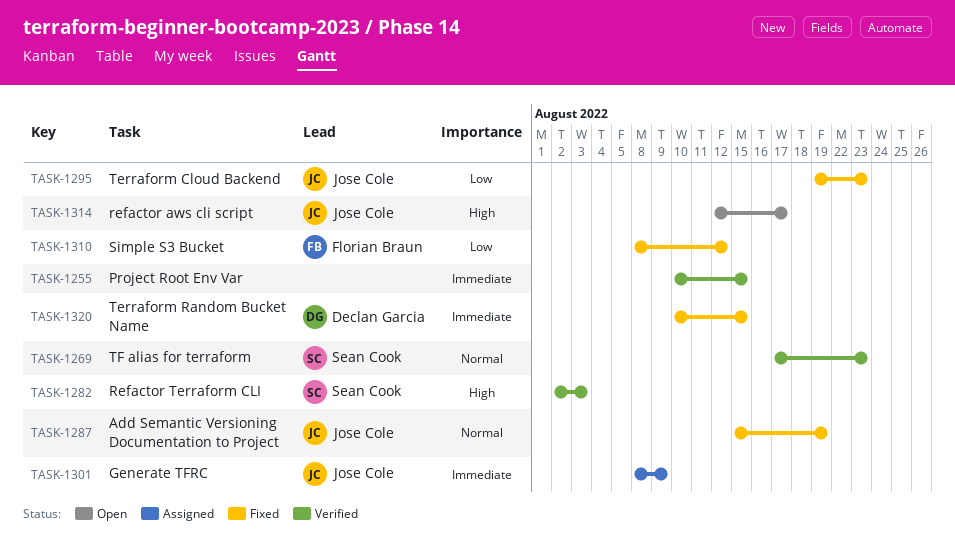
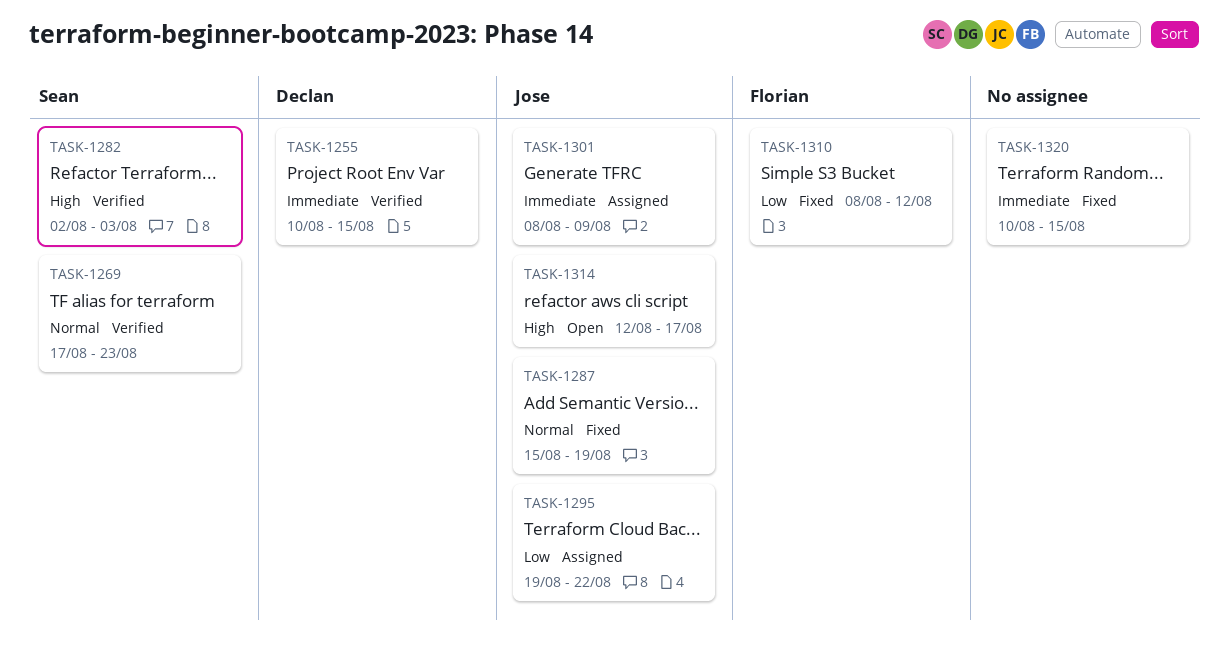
TASK-1255, owner: none -> Declan Garcia
TASK-1295, status: Fixed -> Assigned
TASK-1295, due: Aug 23 -> Aug 22
TASK-1320, owner: Declan Garcia -> none

